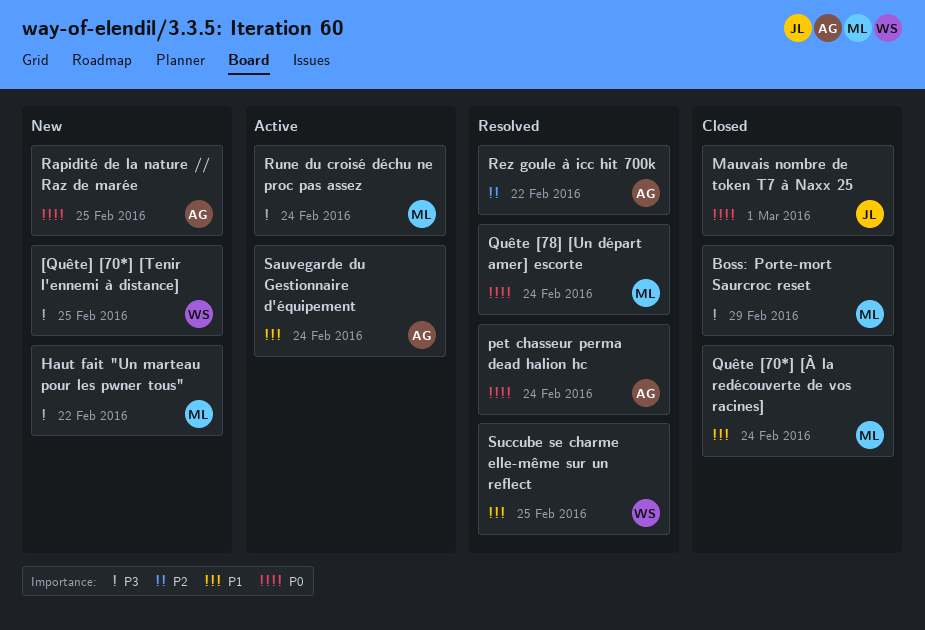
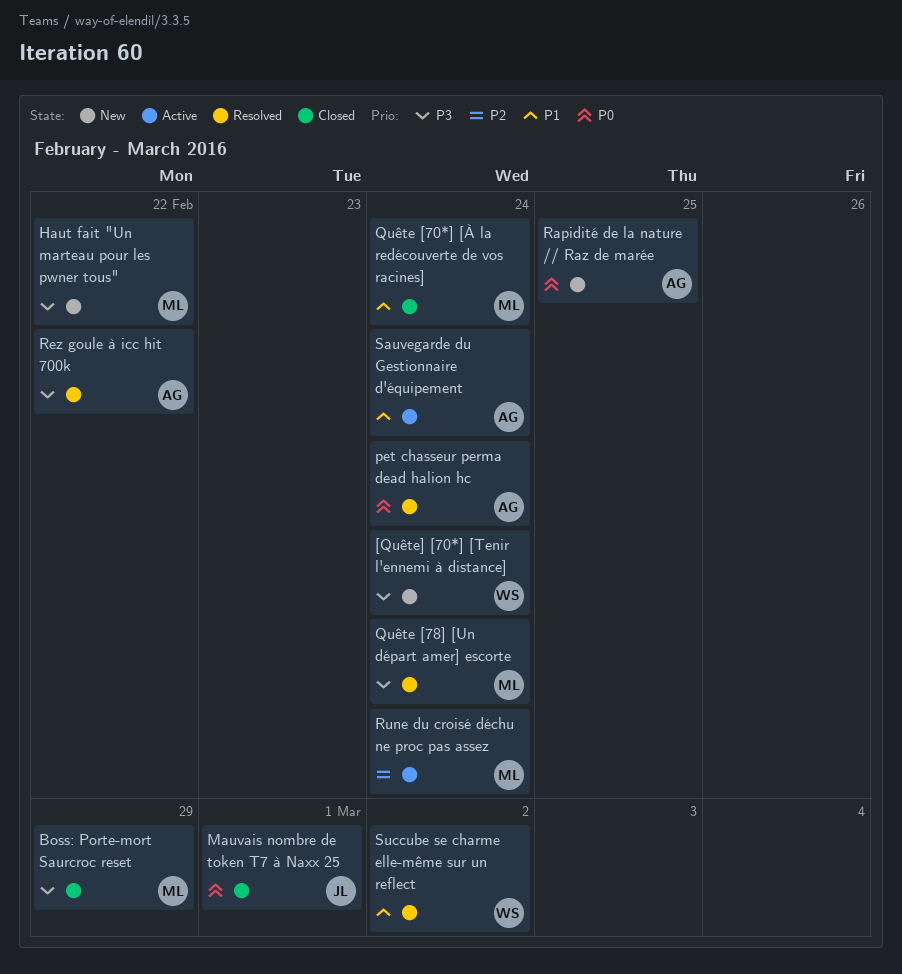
[Quête] [70*] [Tenir l'ennemi à distance], due: Feb 25 -> Feb 24
Quête [78] [Un départ amer] escorte, priority: P0 -> P3
Rez goule à icc hit 700k, priority: P2 -> P3
Rune du croisé déchu ne proc pas assez, priority: P3 -> P2
Succube se charme elle-même sur un reflect, due: Feb 25 -> Mar 2

